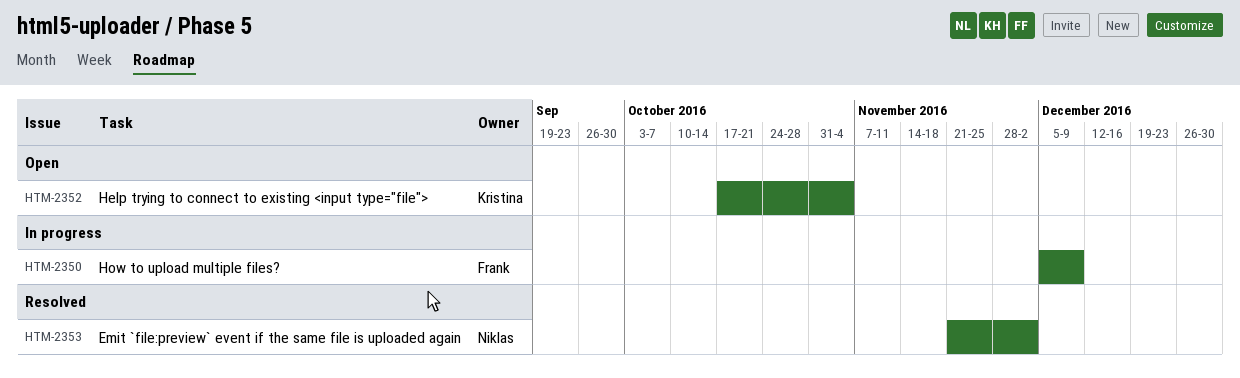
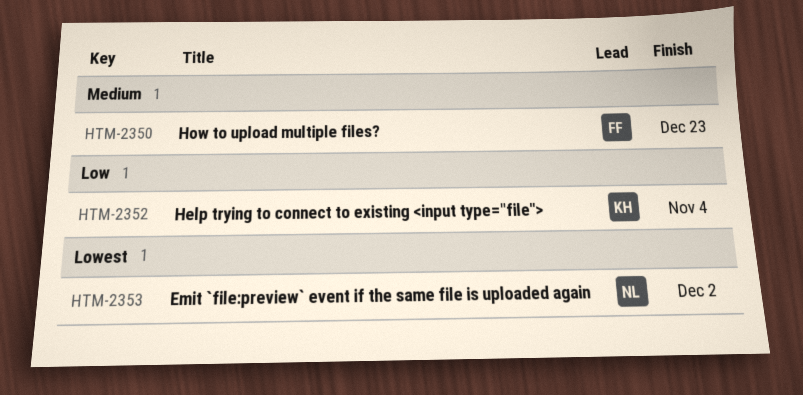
HTM-2350, due: Dec 9 -> Dec 23

